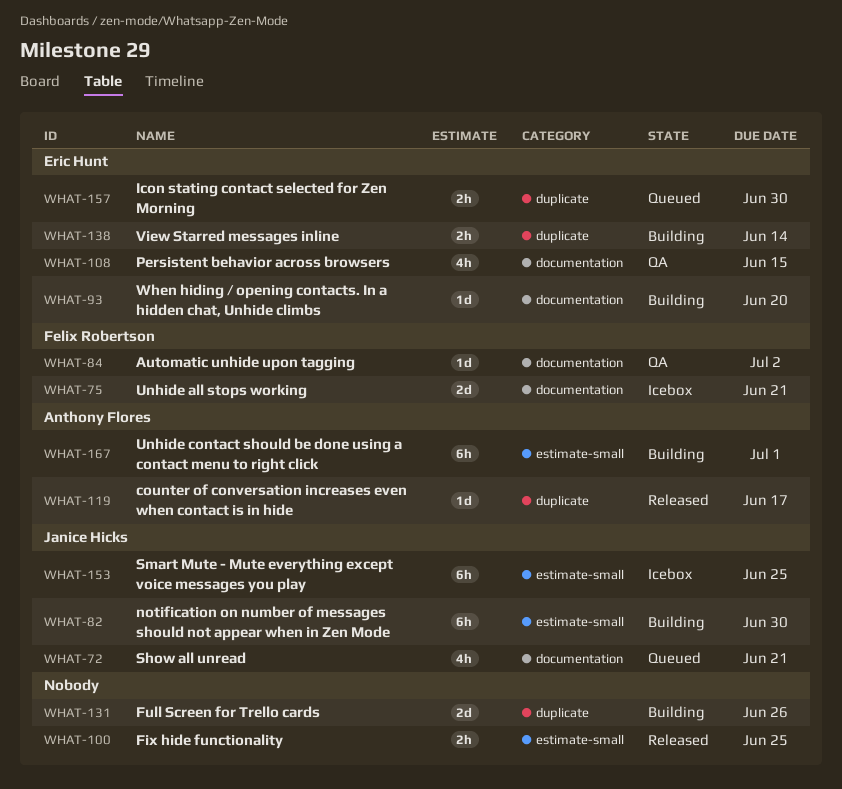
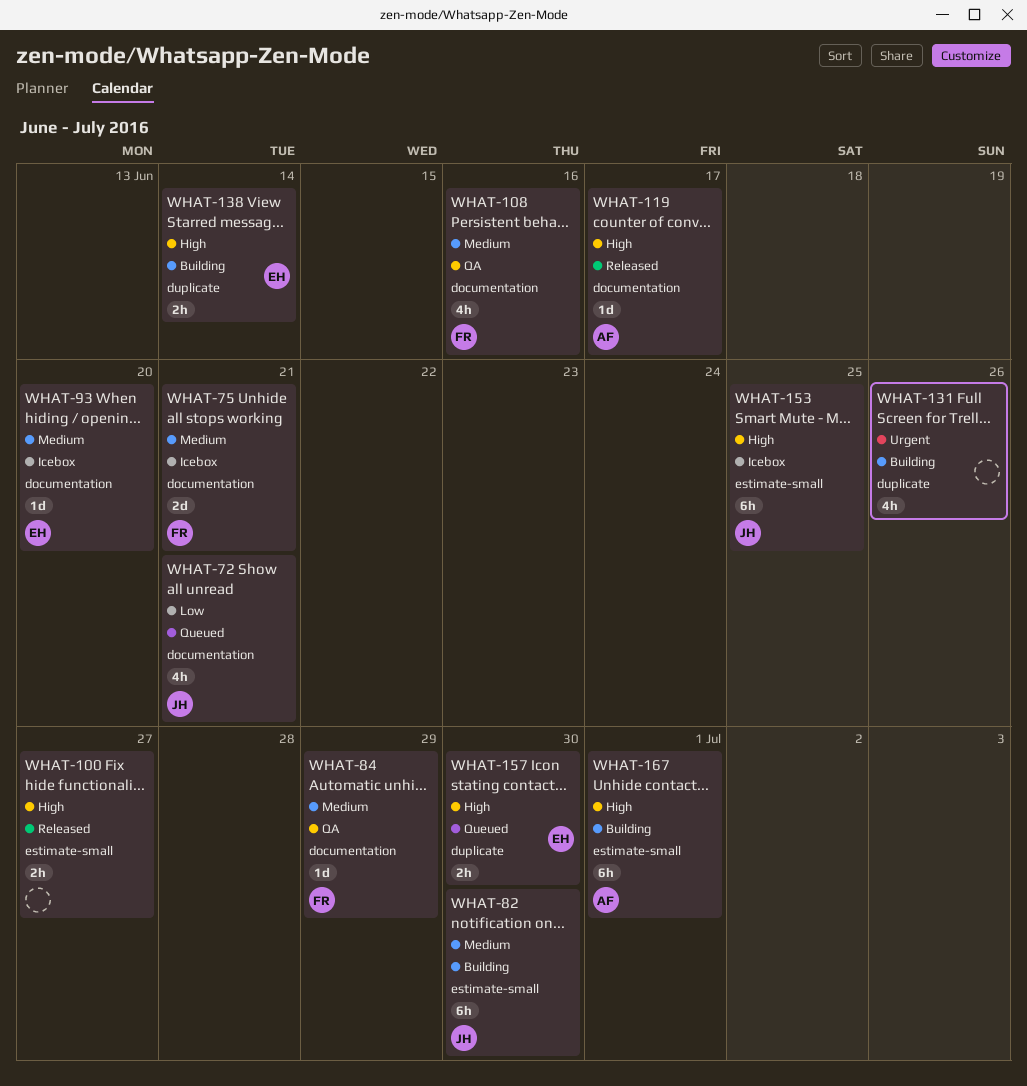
WHAT-84, due: Jul 2 -> Jun 29
WHAT-93, status: Building -> Icebox
WHAT-100, due: Jun 25 -> Jun 27
WHAT-108, owner: Eric Hunt -> Felix Robertson
WHAT-108, due: Jun 15 -> Jun 16
WHAT-119, label: duplicate -> documentation
WHAT-131, estimate: 2d -> 4h

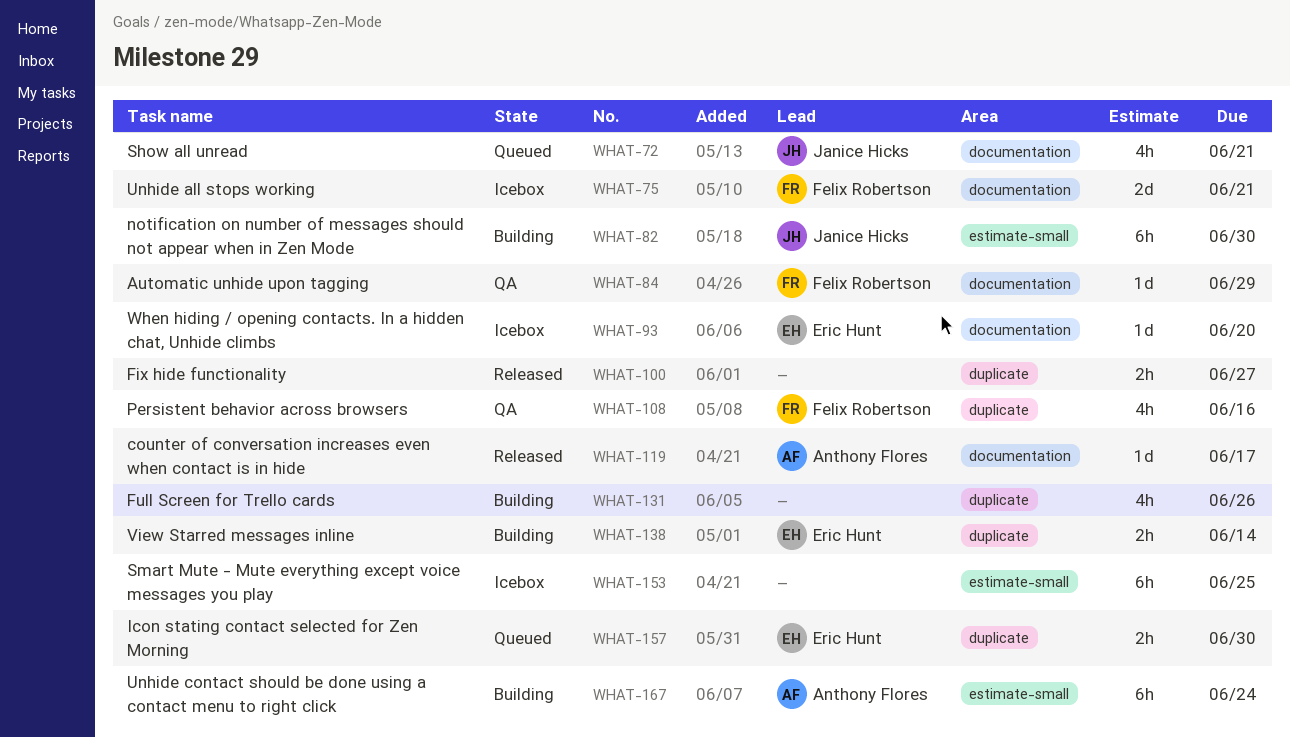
WHAT-100, label: estimate-small -> duplicate
WHAT-108, label: documentation -> duplicate
WHAT-153, owner: Janice Hicks -> none
WHAT-167, due: Jul 1 -> Jun 24

